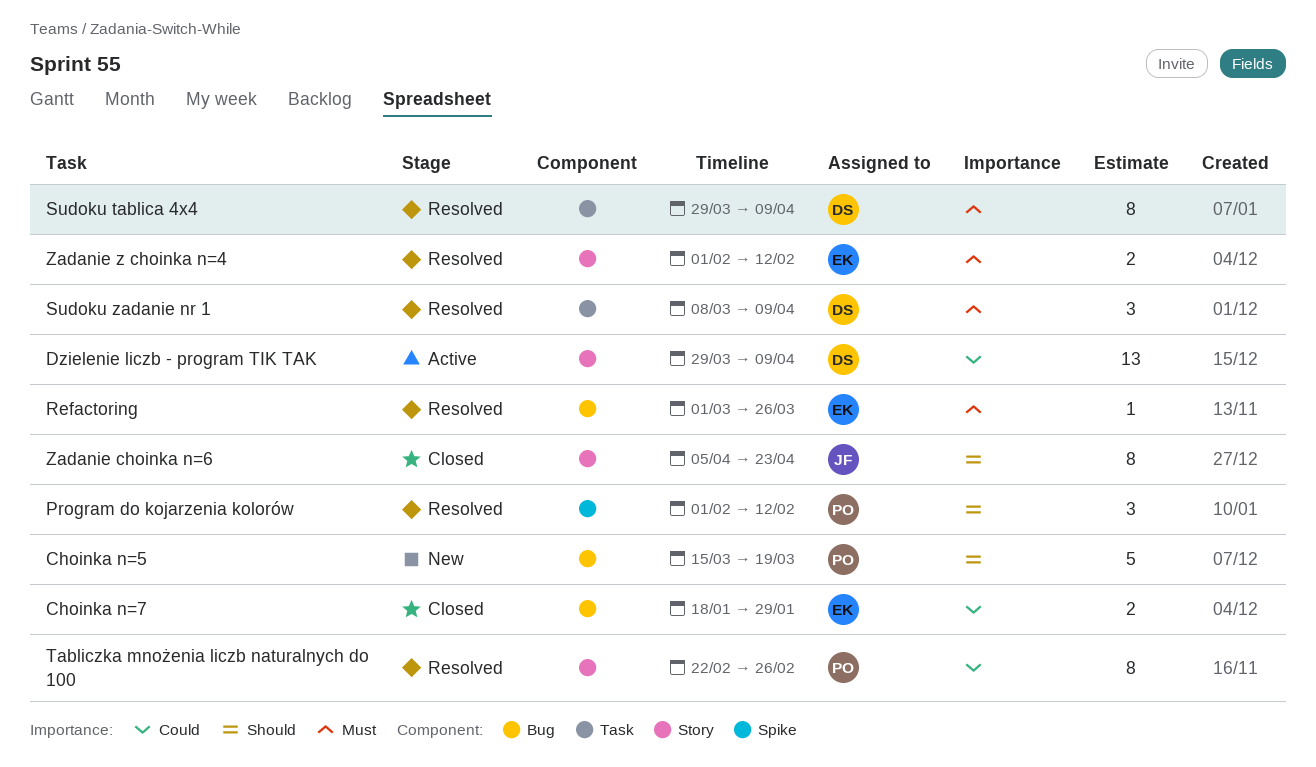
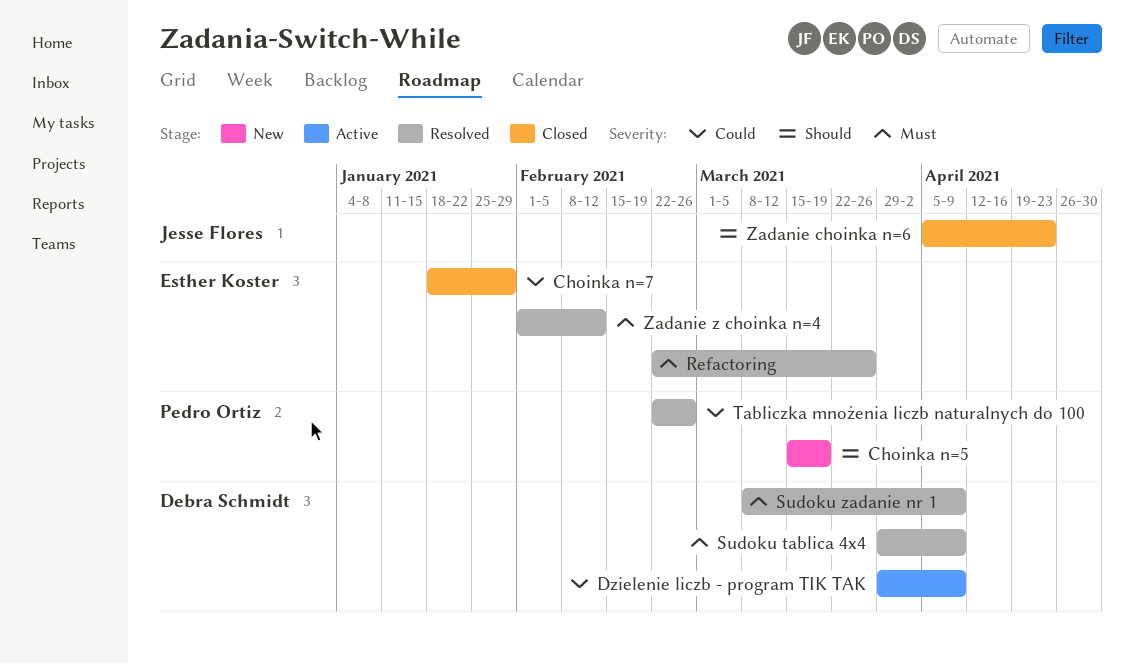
Program do kojarzenia kolorów: present -> none
Refactoring, start: Mar 1 -> Feb 22

